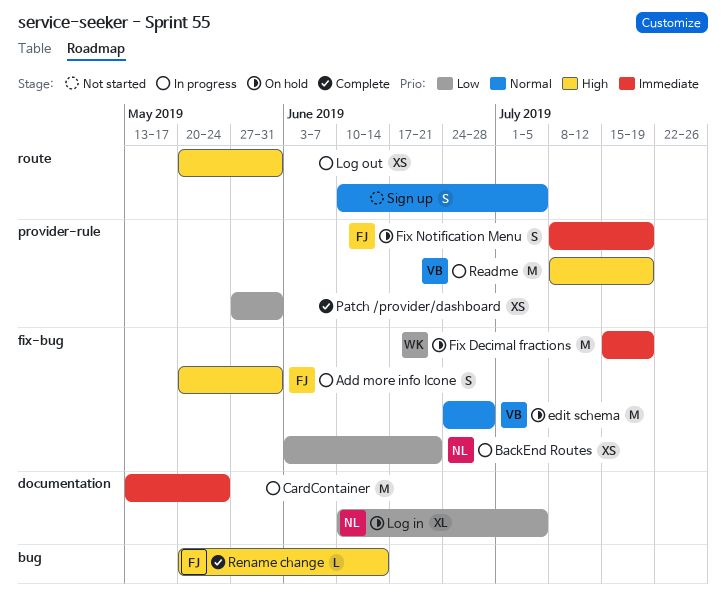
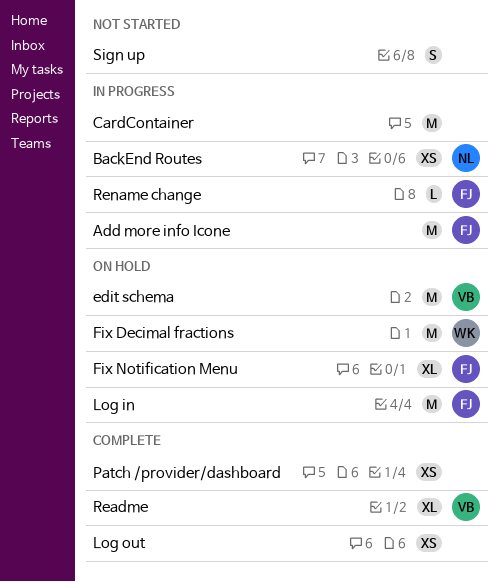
Add more info Icone, estimate: S -> M
Fix Notification Menu, estimate: S -> XL
Log in, owner: NL -> FJ
Log in, estimate: XL -> M
Log out, status: In progress -> Complete
Readme, status: In progress -> Complete
Readme, estimate: M -> XL
Rename change, status: Complete -> In progress

